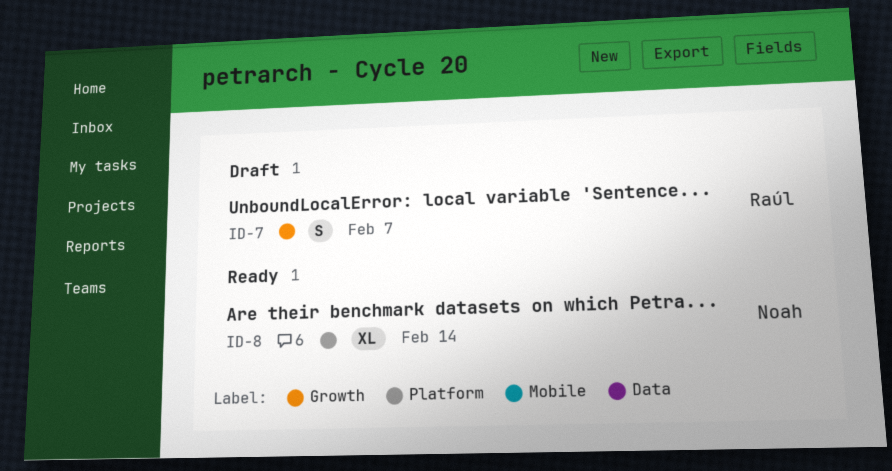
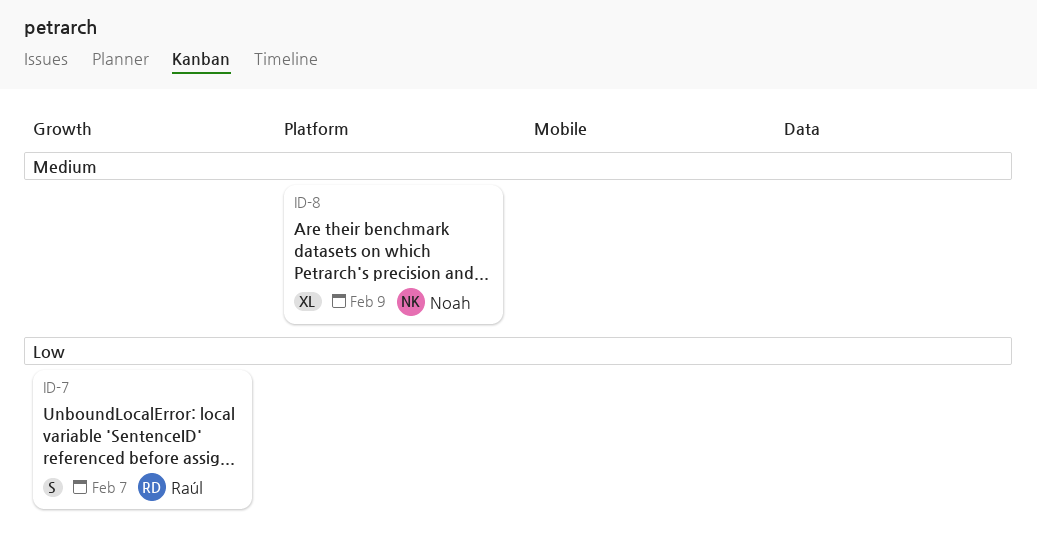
ID-8, due: Feb 14 -> Feb 9

